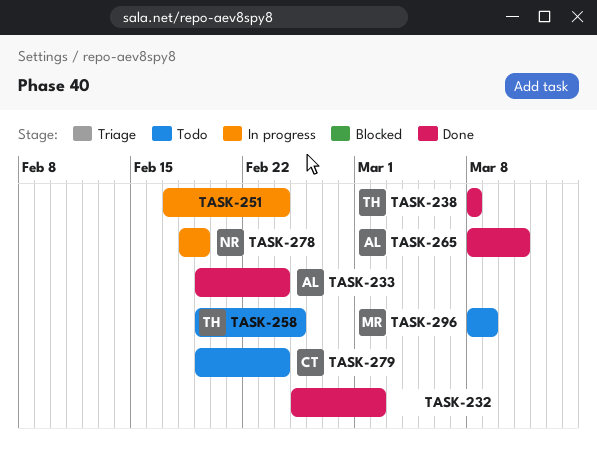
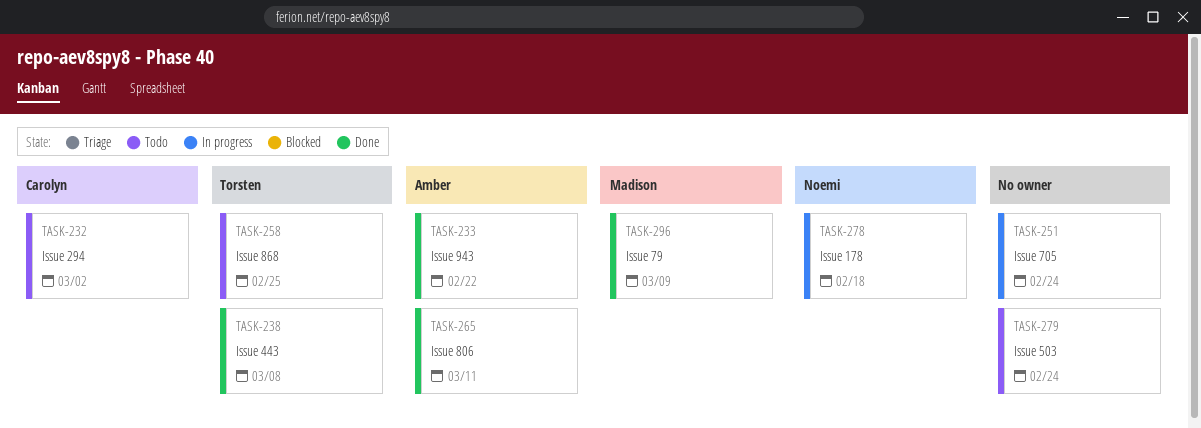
TASK-232, status: Done -> Todo
TASK-232, owner: none -> Carolyn
TASK-233, due: Feb 24 -> Feb 22
TASK-278, due: Feb 19 -> Feb 18
TASK-279, owner: Carolyn -> none
TASK-296, status: Todo -> Done

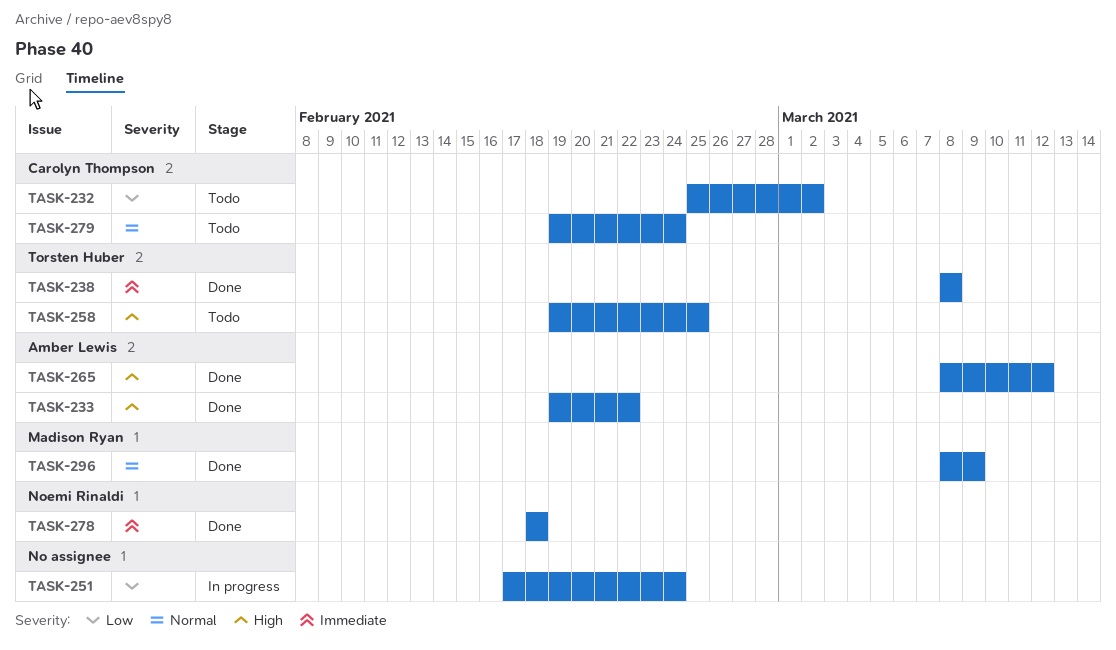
TASK-265, due: Mar 11 -> Mar 12
TASK-278, status: In progress -> Done
TASK-279, owner: none -> Carolyn Thompson

